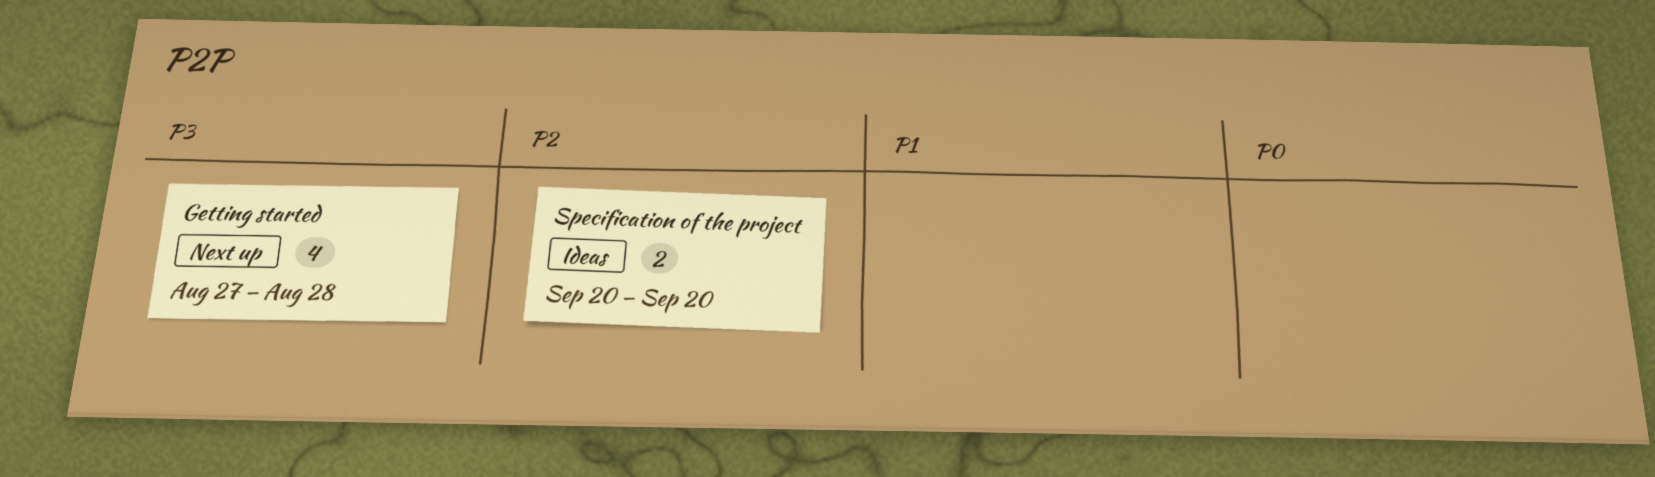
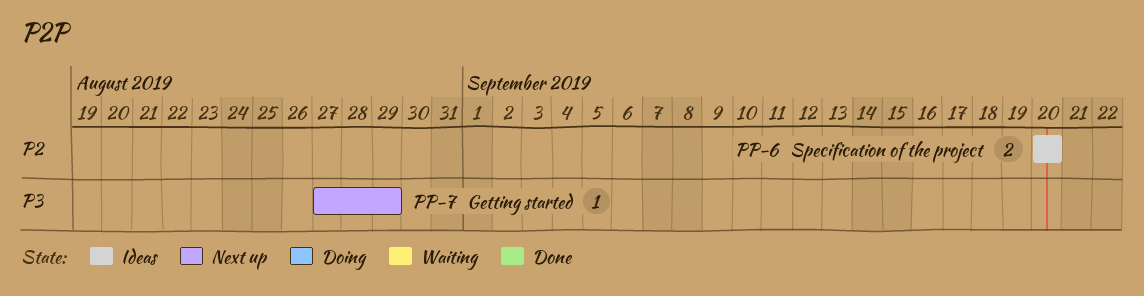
Getting started, estimate: 4 -> 1
Getting started, due: Aug 28 -> Aug 29

